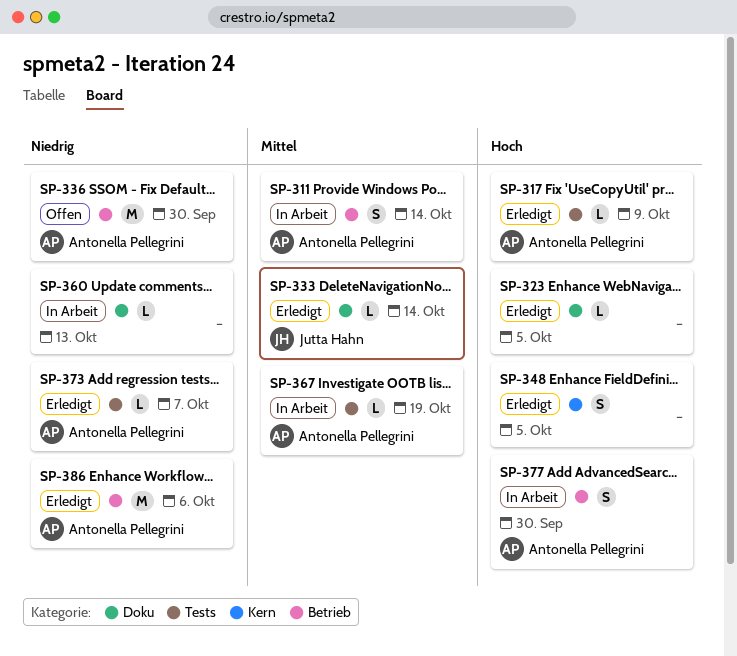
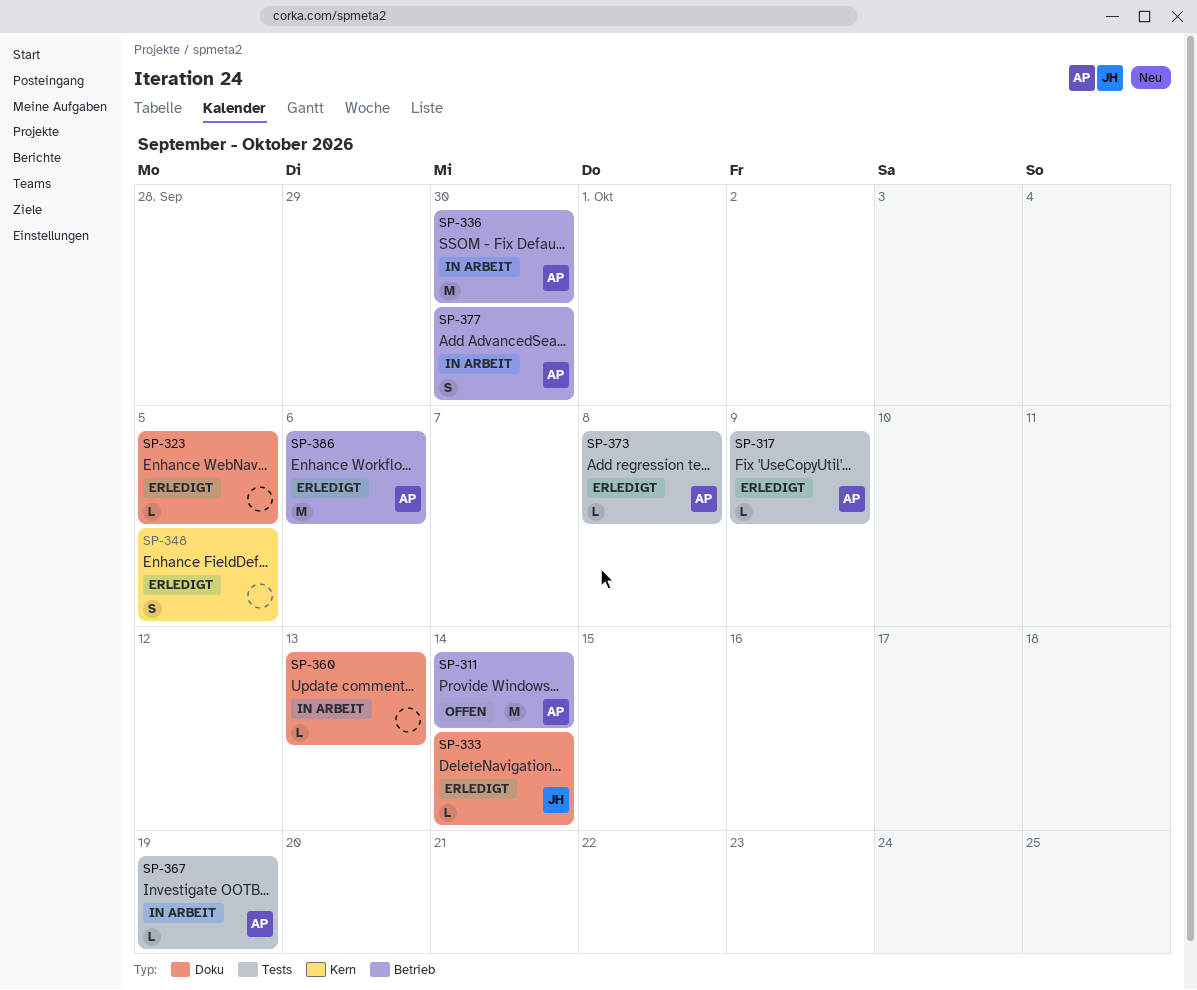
SP-311, status: In Arbeit -> Offen
SP-311, estimate: S -> M
SP-336, status: Offen -> In Arbeit
SP-373, due: Oct 7 -> Oct 8

